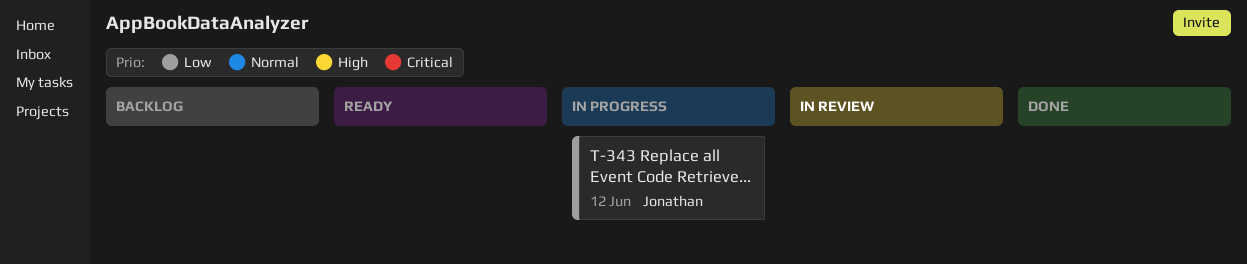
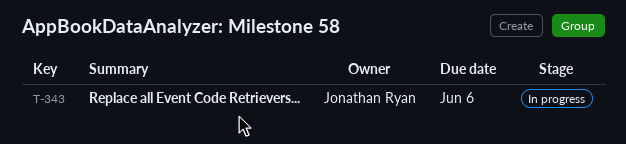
T-343, due: Jun 12 -> Jun 6

